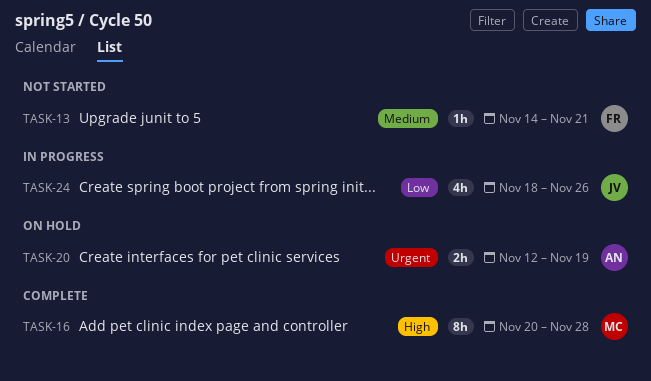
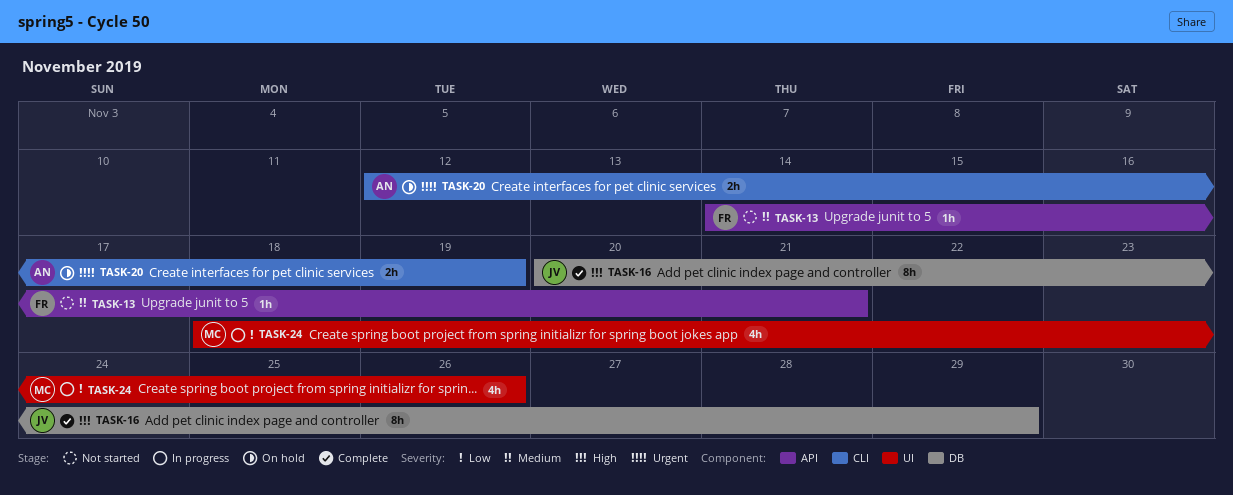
TASK-16, owner: MC -> JV
TASK-16, due: Nov 28 -> Nov 29
TASK-24, owner: JV -> MC

